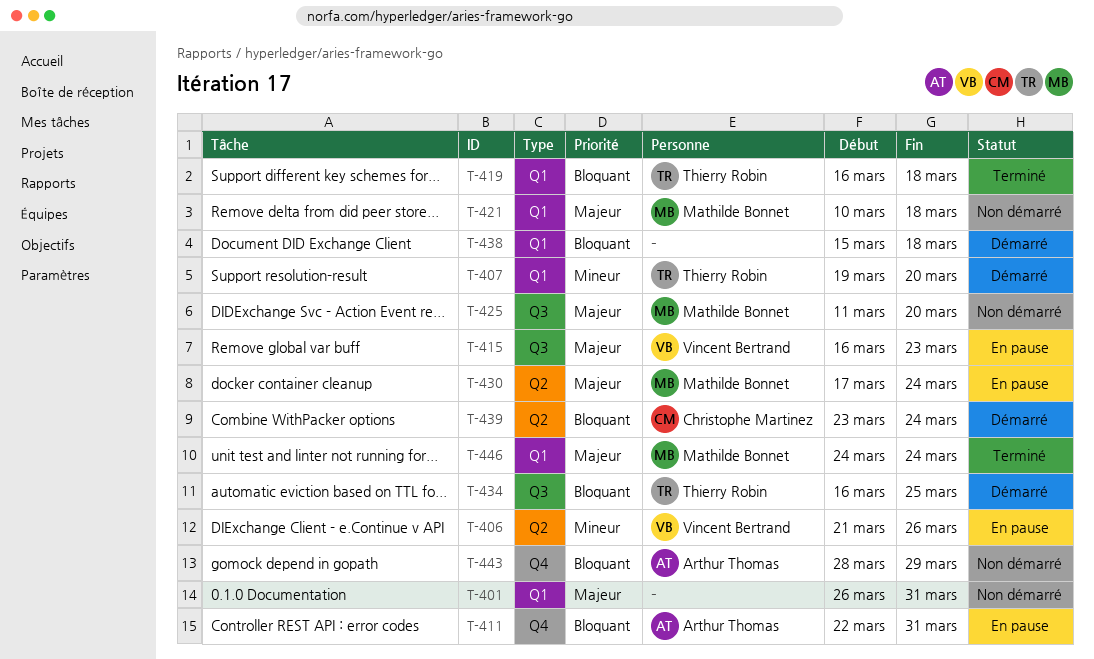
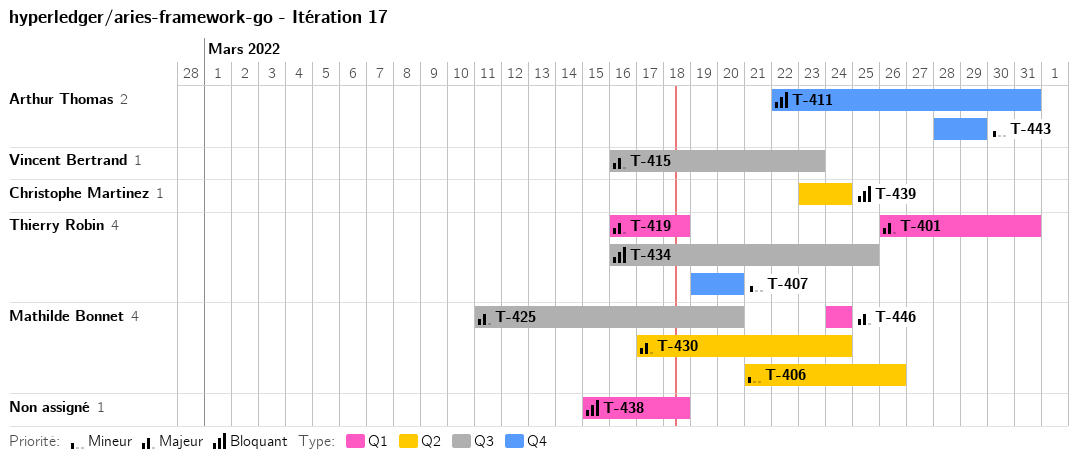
T-401, owner: none -> Thierry Robin
T-406, owner: Vincent Bertrand -> Mathilde Bonnet
T-407, label: Q1 -> Q4
T-419, priority: Bloquant -> Majeur
T-421: present -> none
T-443, priority: Bloquant -> Mineur

